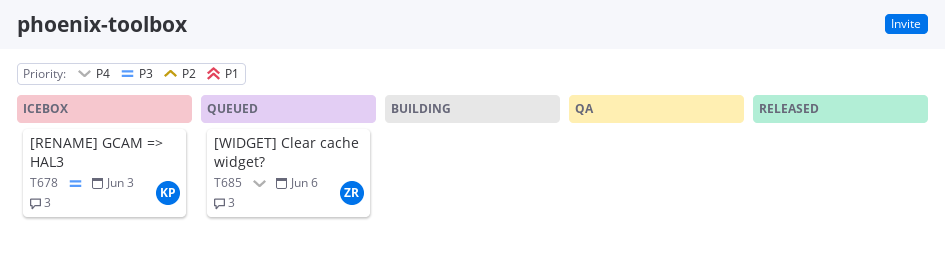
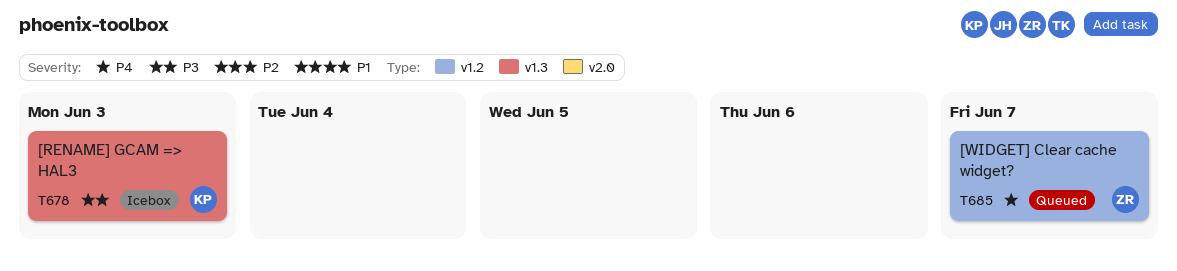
T685, due: Jun 6 -> Jun 7

